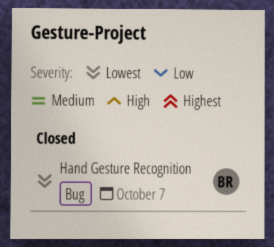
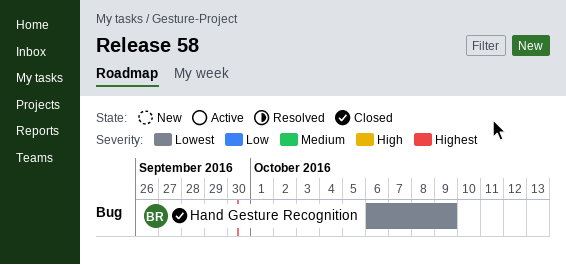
Hand Gesture Recognition, due: Oct 7 -> Oct 9

